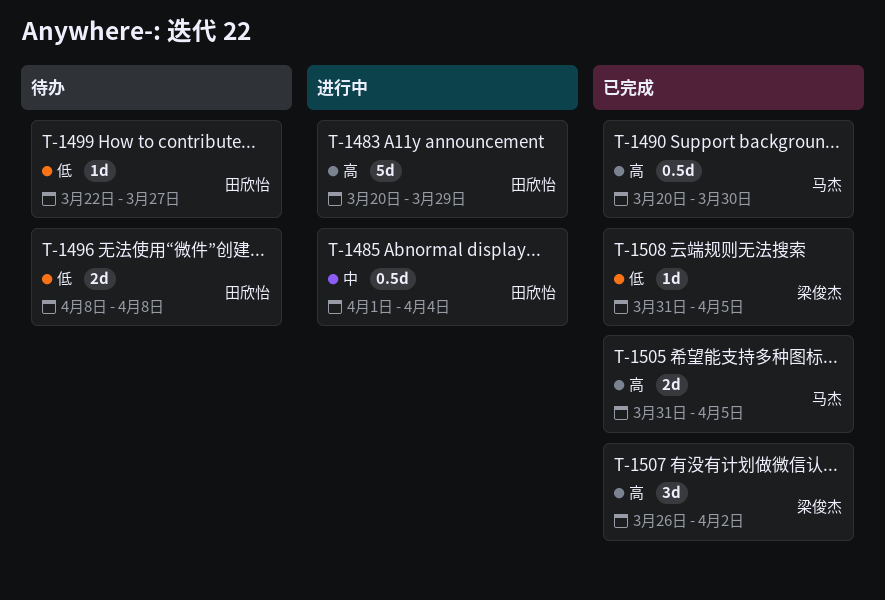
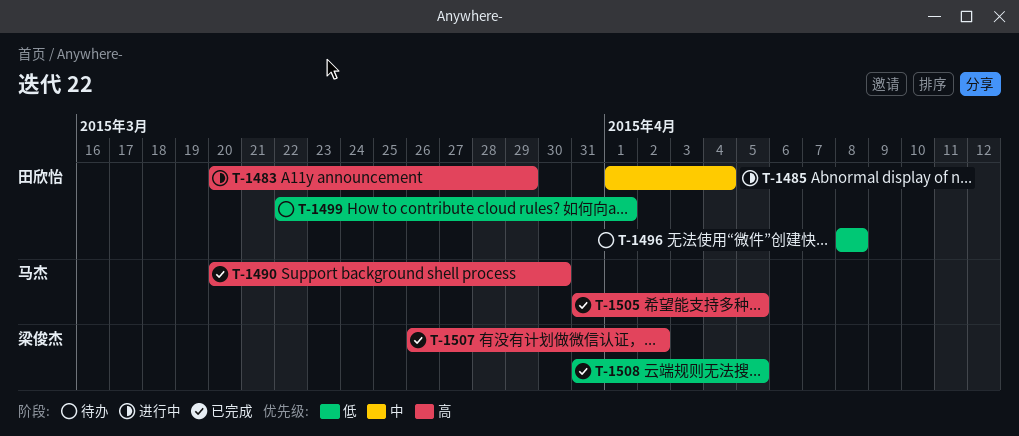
T-1499, due: Mar 27 -> Apr 1

